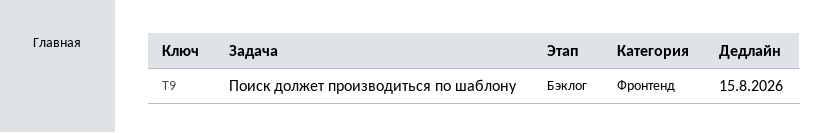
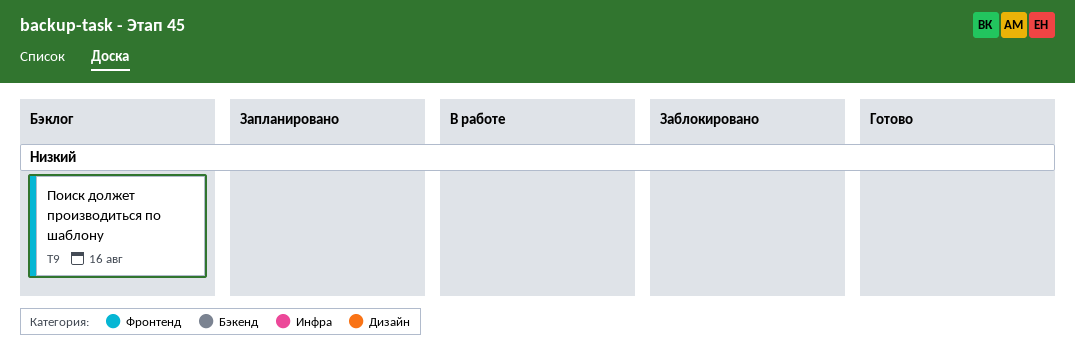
T9, due: Aug 15 -> Aug 16

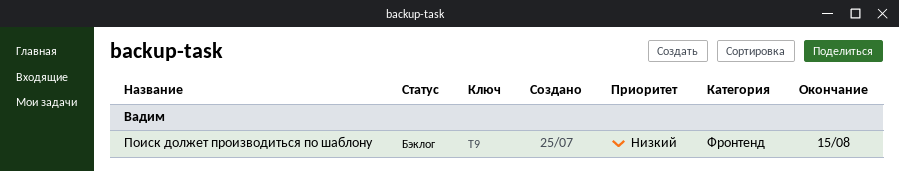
T9, due: Aug 16 -> Aug 15

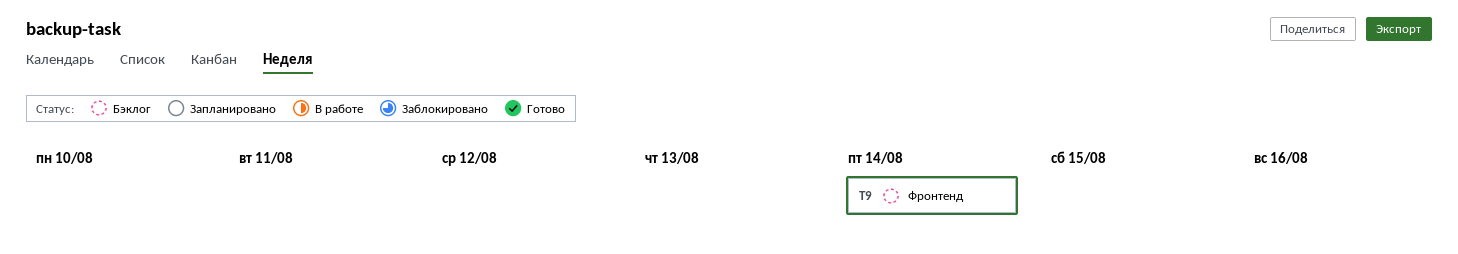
T9, due: Aug 15 -> Aug 14

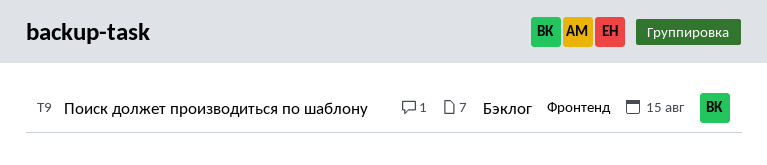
T9, due: Aug 14 -> Aug 15

